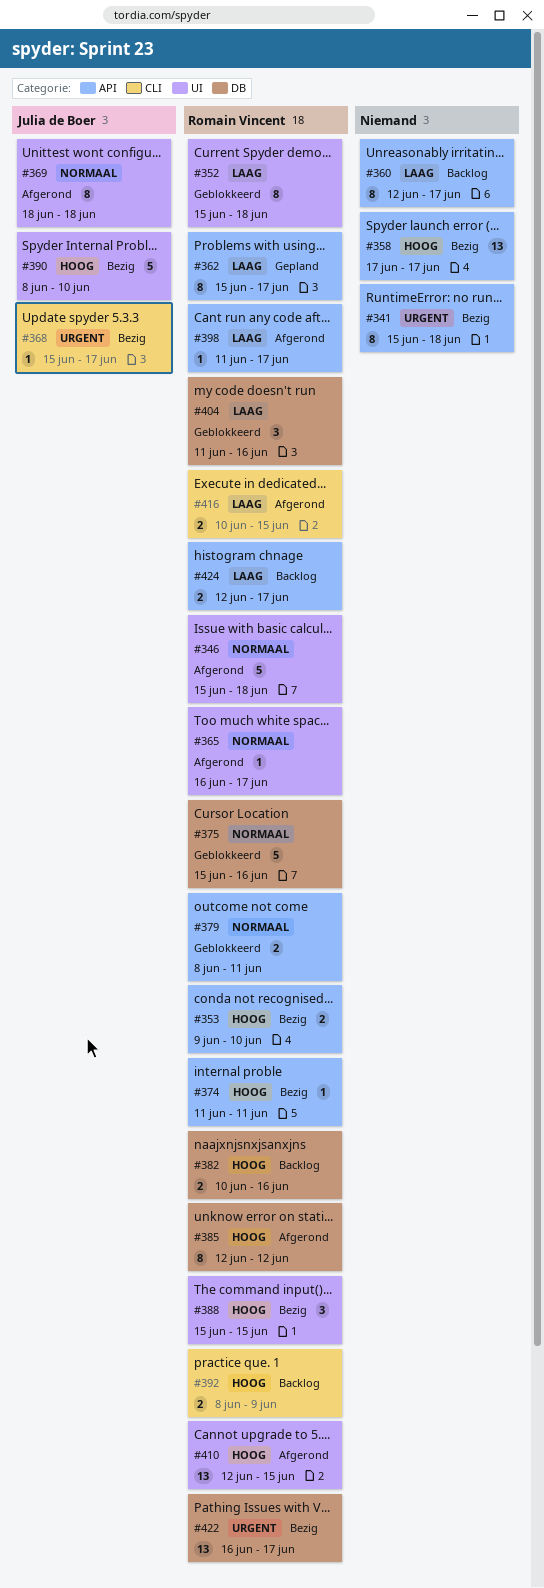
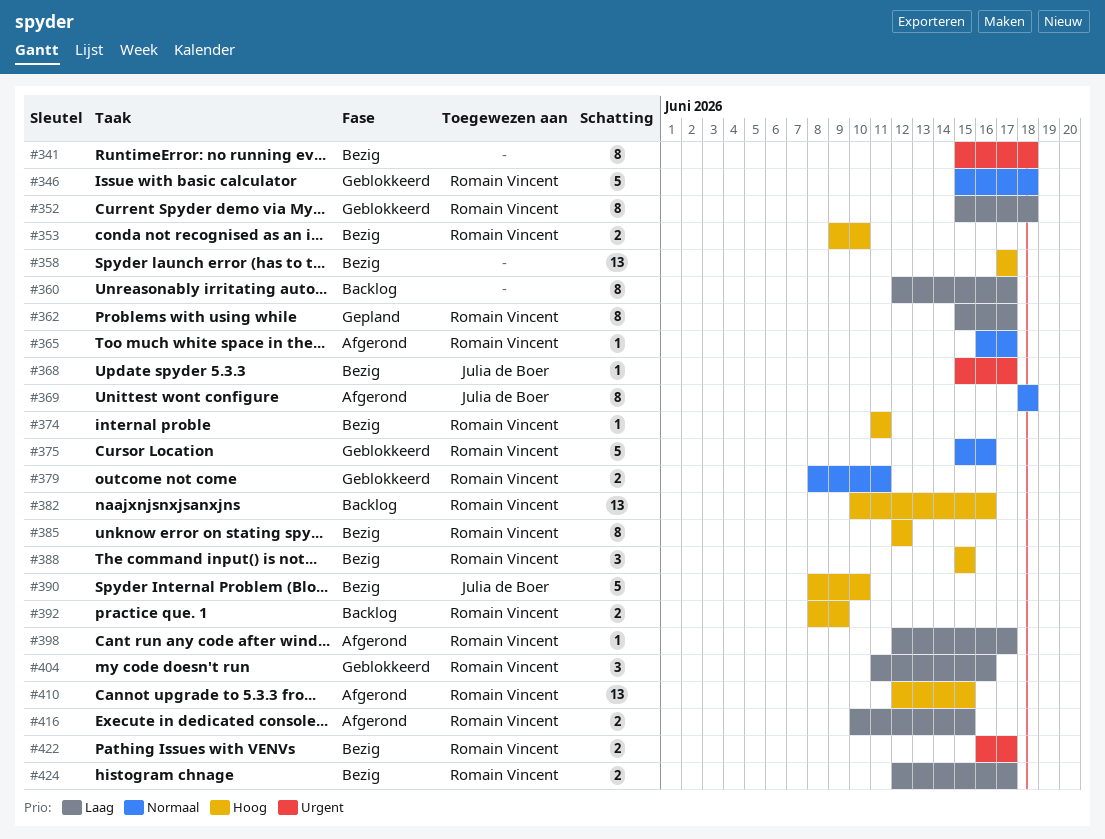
#346, status: Afgerond -> Geblokkeerd
#382, estimate: 2 -> 13
#385, status: Afgerond -> Bezig
#398, start: Jun 11 -> Jun 12
#422, estimate: 13 -> 2
#424, status: Backlog -> Bezig

